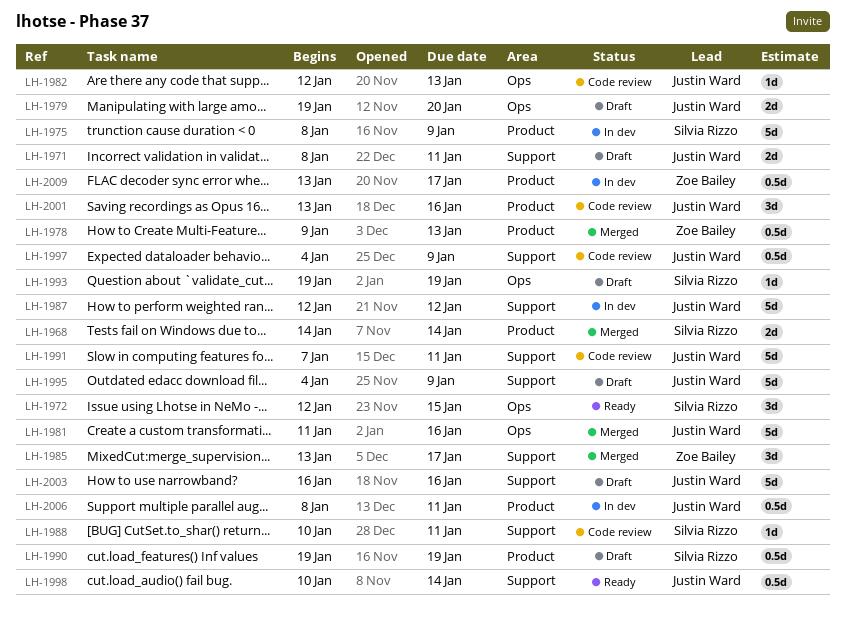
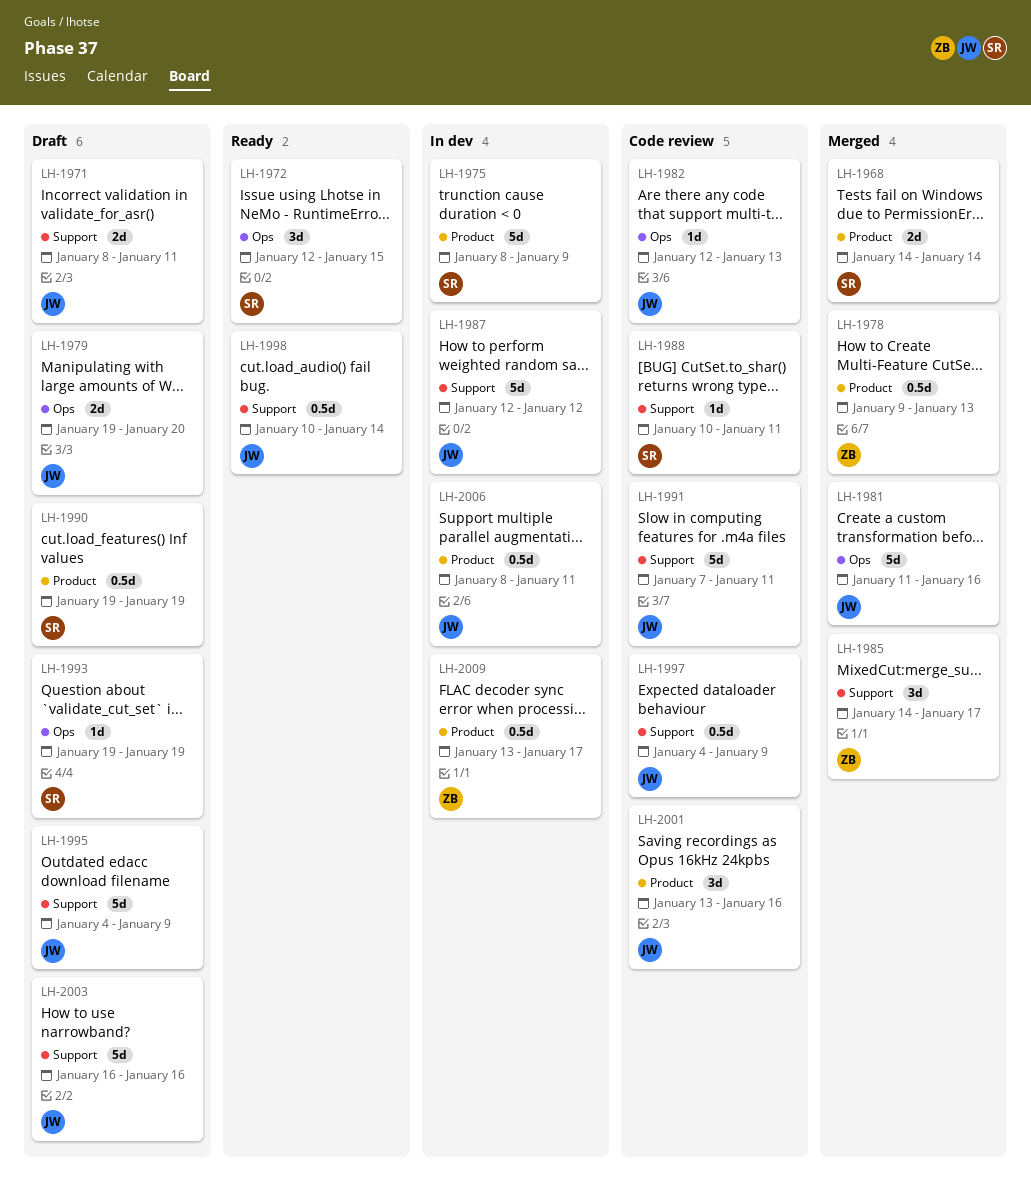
LH-1985, start: Jan 13 -> Jan 14

